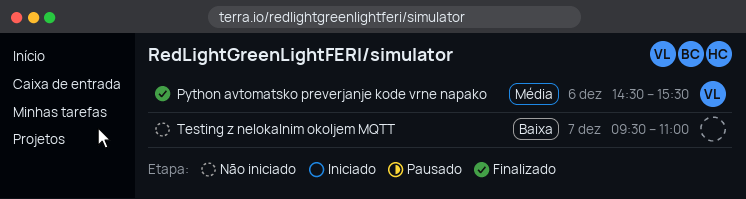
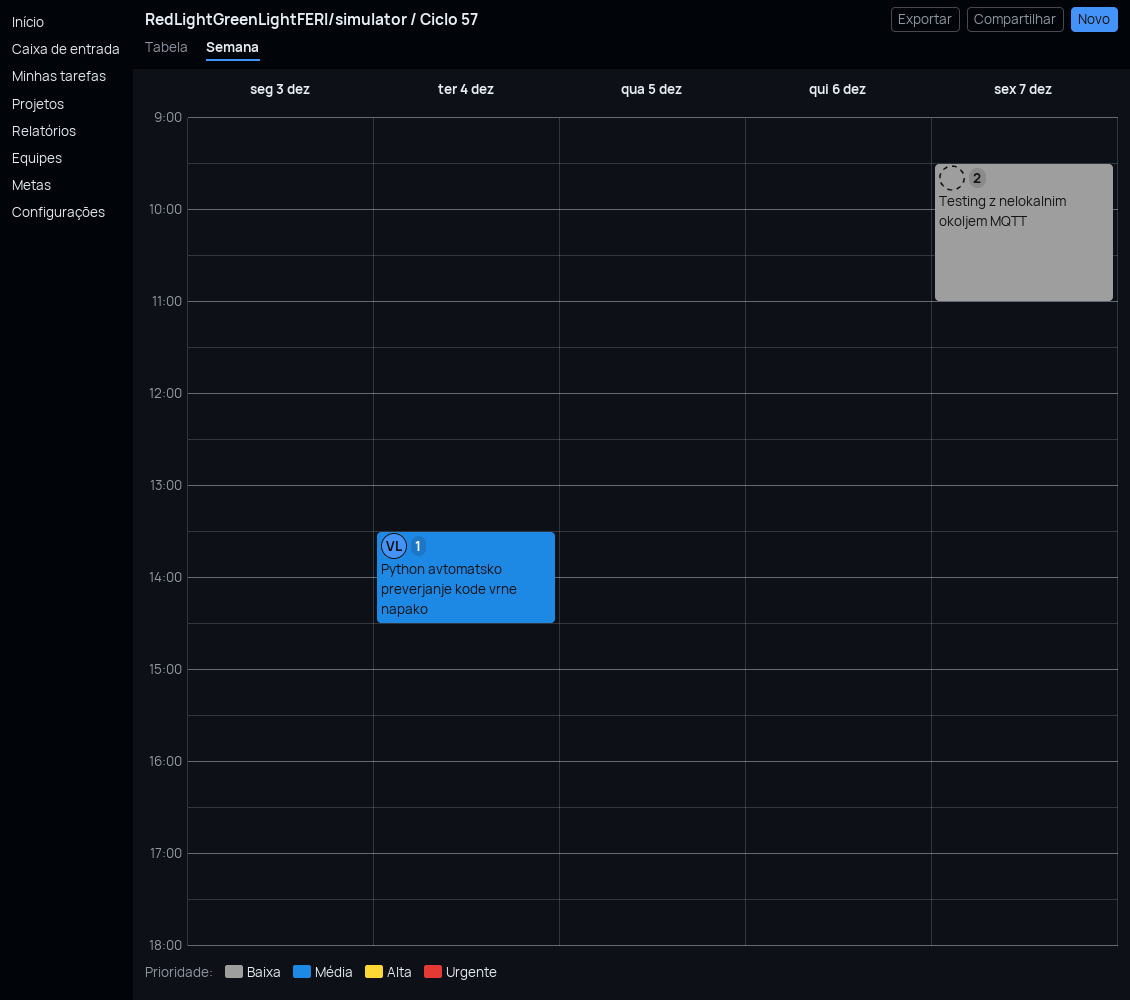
Python avtomatsko preverjanje kode vrne napako, day: Dec 6 -> Dec 4
Python avtomatsko preverjanje kode vrne napako, begins: 14:30 -> 13:30
Python avtomatsko preverjanje kode vrne napako, ends: 15:30 -> 14:30

